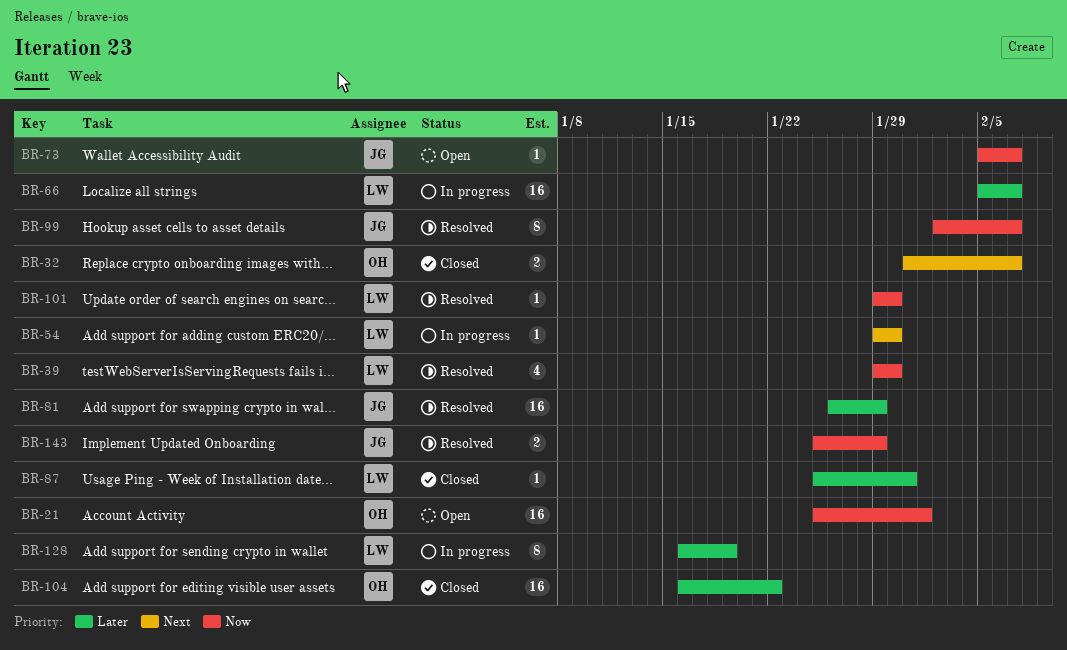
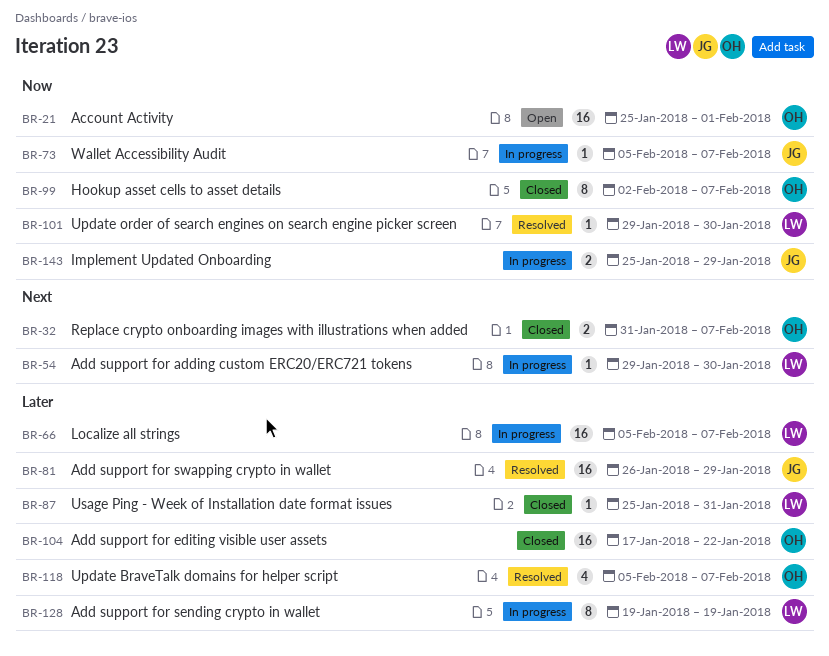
BR-39: present -> none
BR-73, status: Open -> In progress
BR-99, status: Resolved -> Closed
BR-99, owner: JG -> OH
BR-104, start: Jan 16 -> Jan 17
BR-118: none -> present
BR-128, start: Jan 16 -> Jan 19
BR-143, status: Resolved -> In progress

